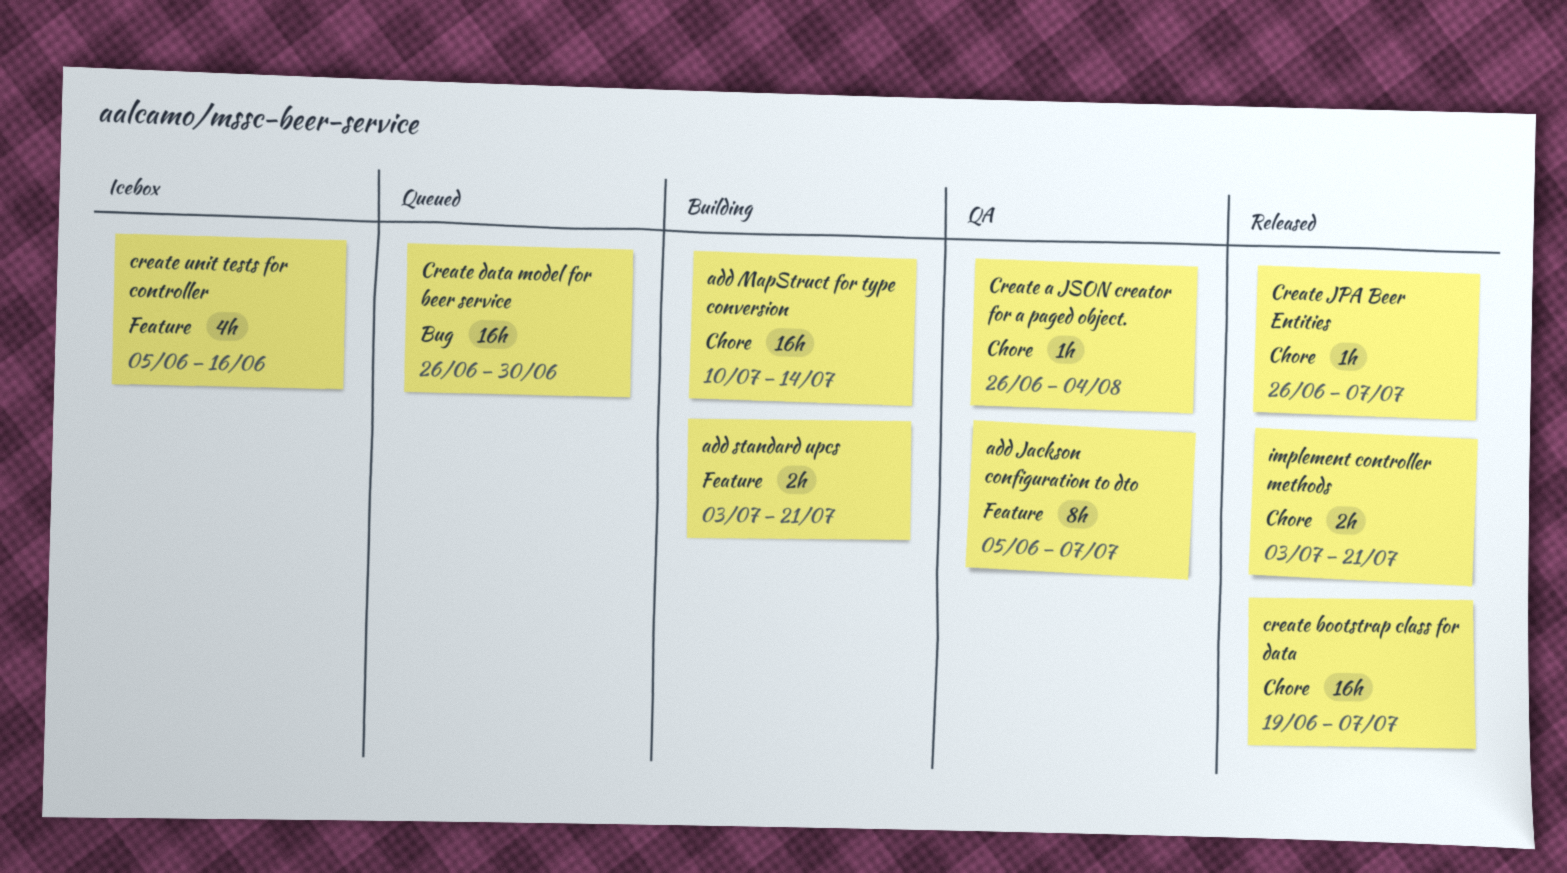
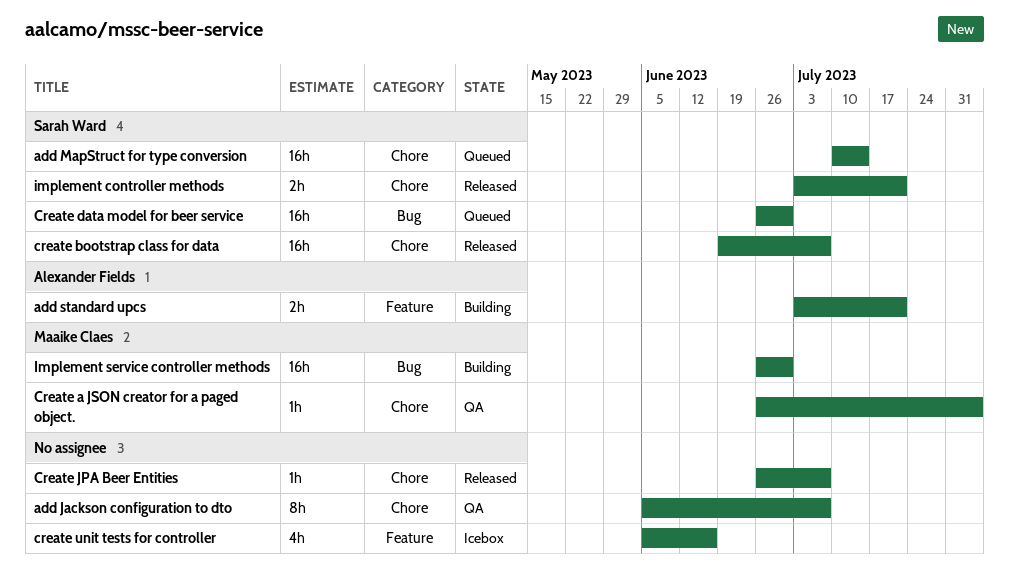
add Jackson configuration to dto, label: Feature -> Chore
add MapStruct for type conversion, status: Building -> Queued
Implement service controller methods: none -> present

